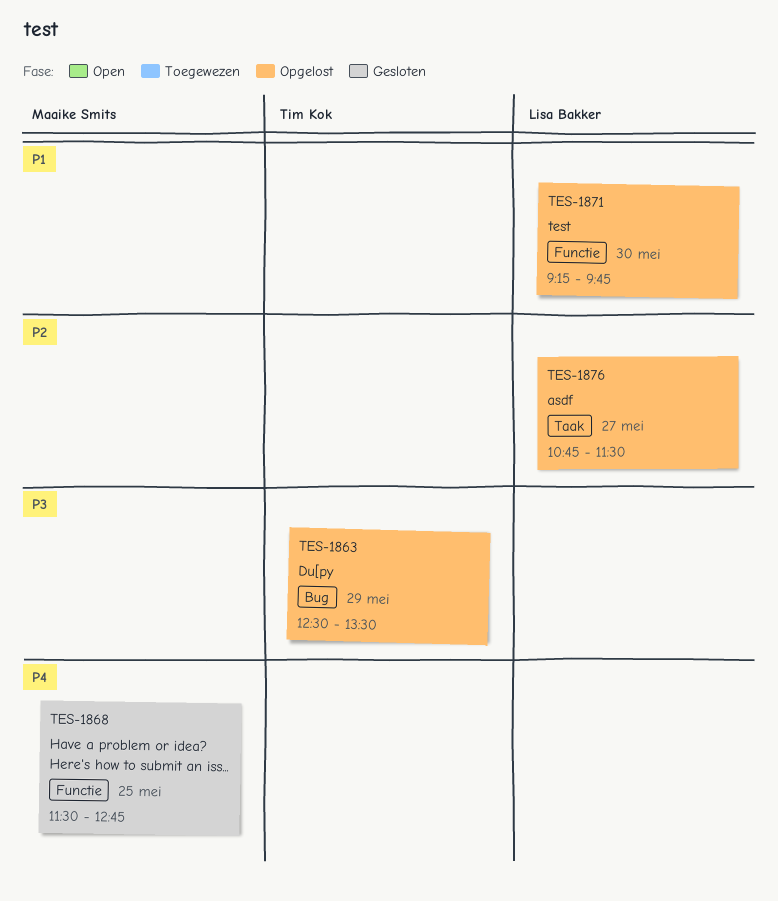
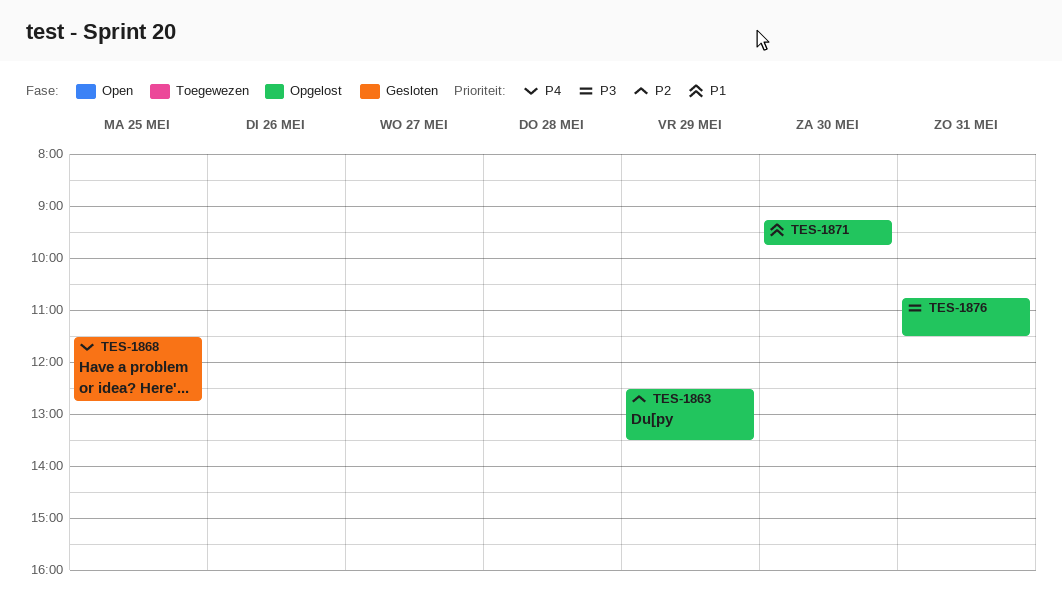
TES-1863, priority: P3 -> P2
TES-1876, priority: P2 -> P3
TES-1876, day: May 27 -> May 31

